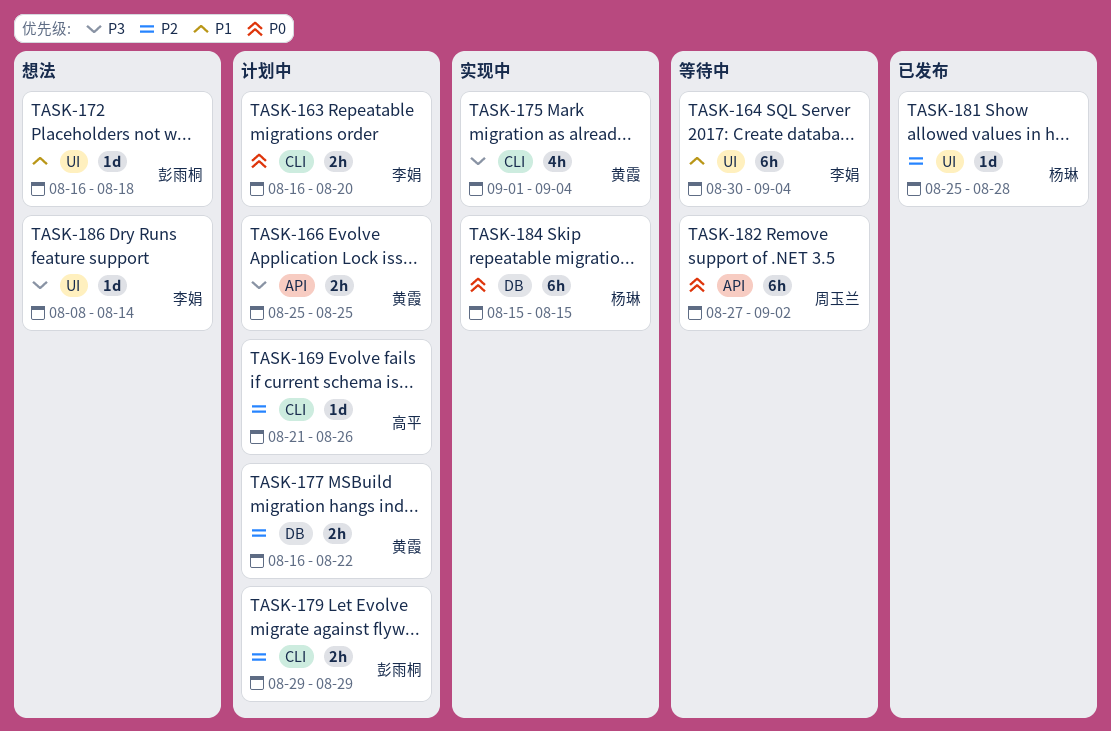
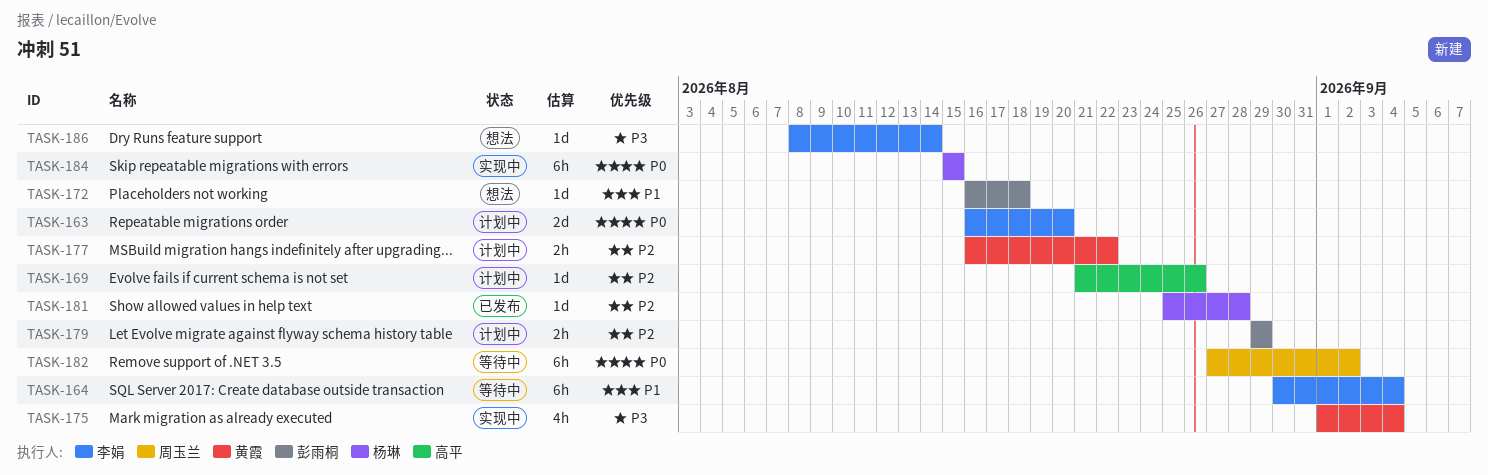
TASK-163, estimate: 2h -> 2d
TASK-166: present -> none

